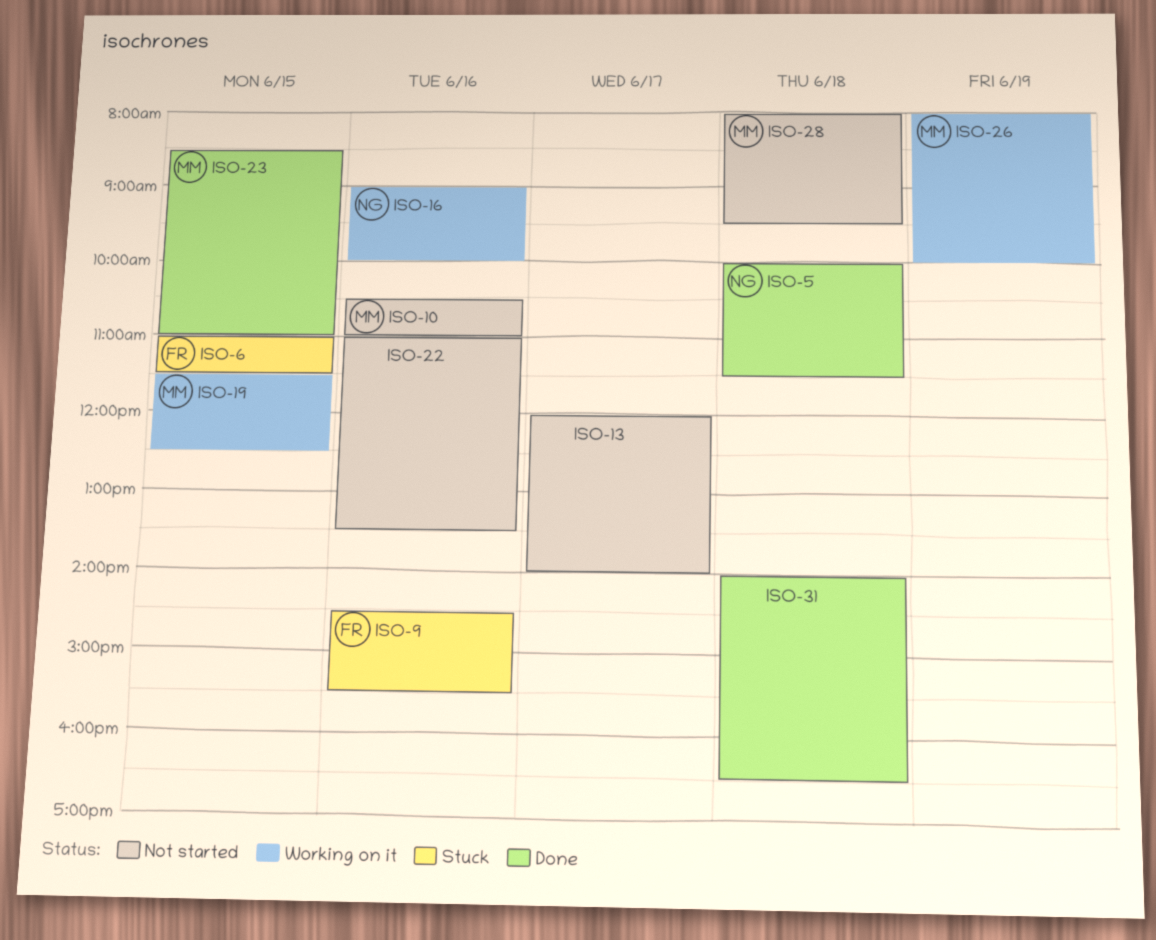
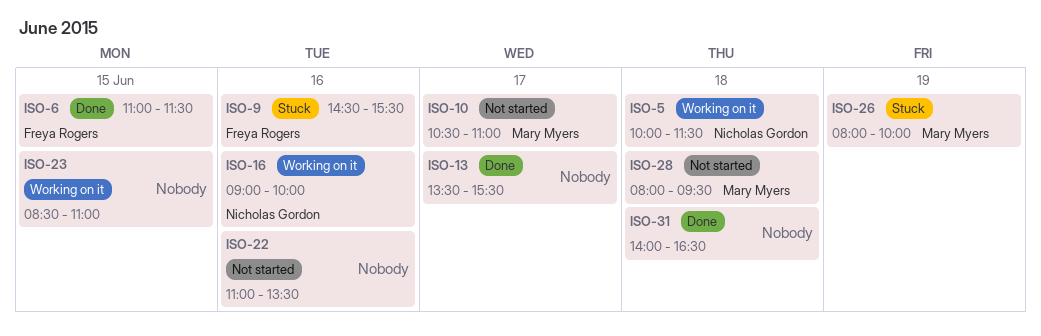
ISO-5, status: Done -> Working on it
ISO-6, status: Stuck -> Done
ISO-10, day: Jun 16 -> Jun 17
ISO-13, status: Not started -> Done
ISO-13, begins: 12:00 -> 13:30
ISO-13, ends: 14:00 -> 15:30
ISO-19: present -> none
ISO-23, status: Done -> Working on it
ISO-23, owner: Mary Myers -> none
ISO-26, status: Working on it -> Stuck

